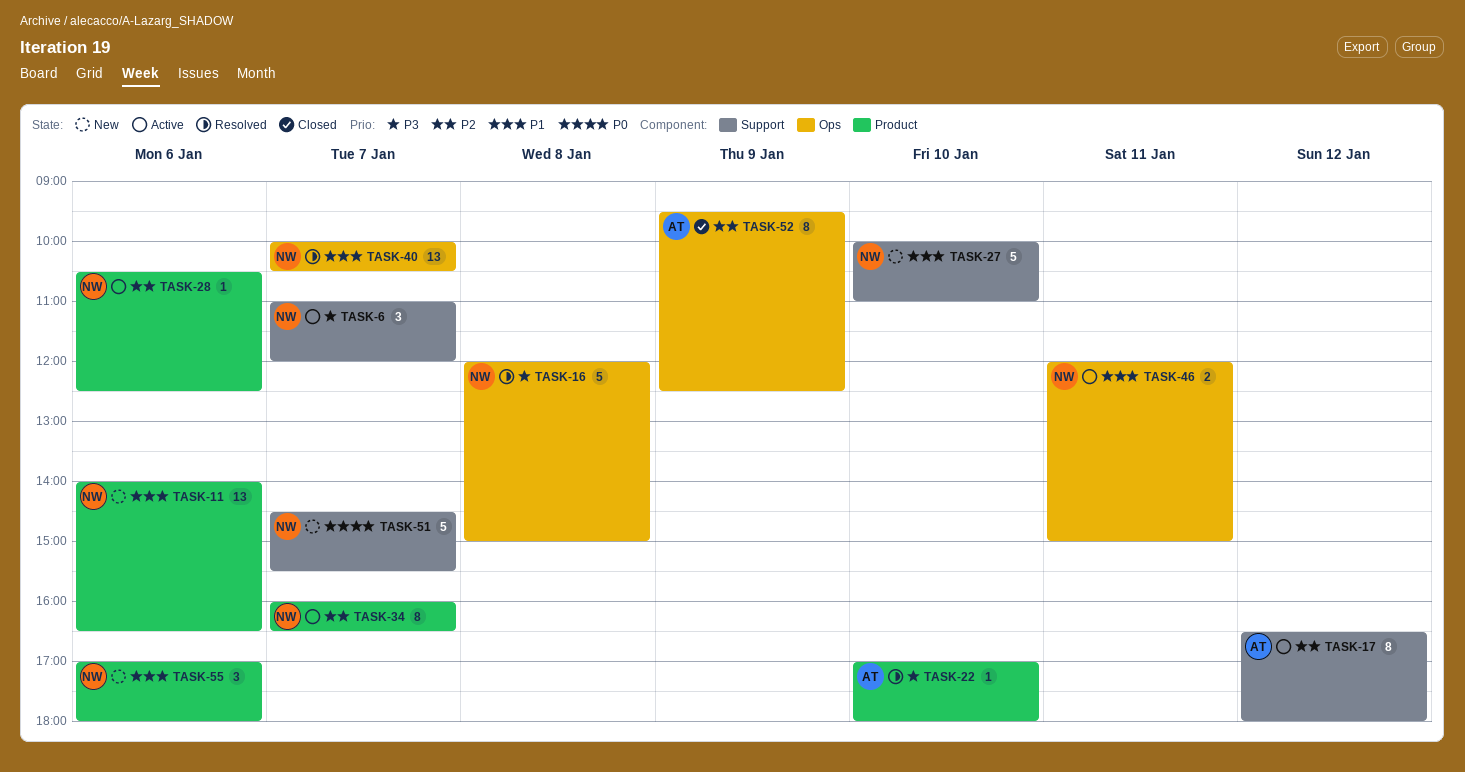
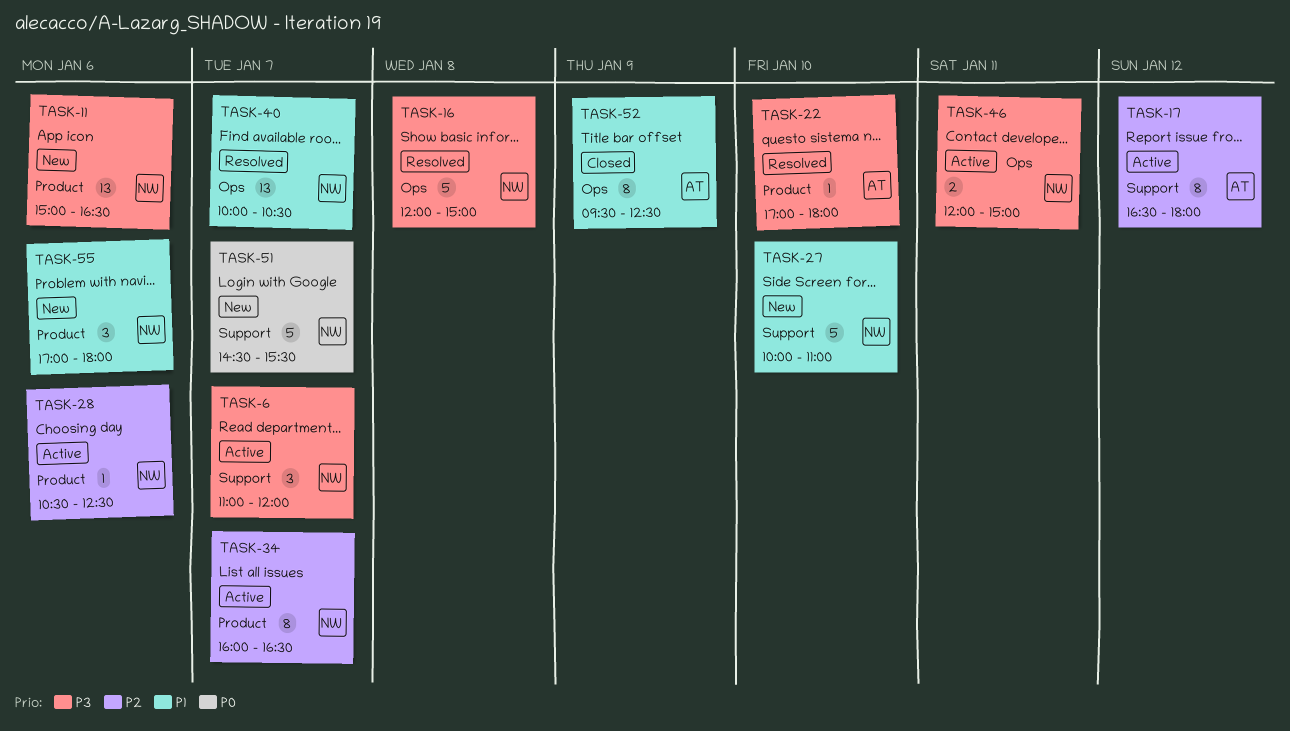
TASK-11, priority: P1 -> P3
TASK-11, begins: 14:00 -> 15:00
TASK-46, priority: P1 -> P3
TASK-52, priority: P2 -> P1

